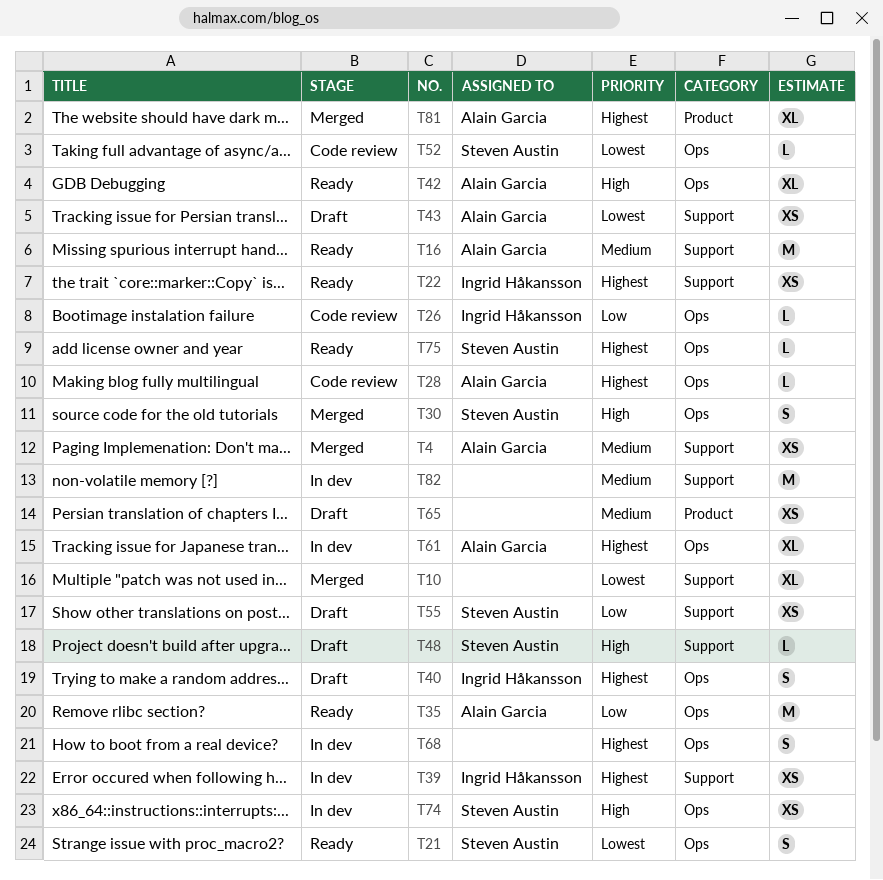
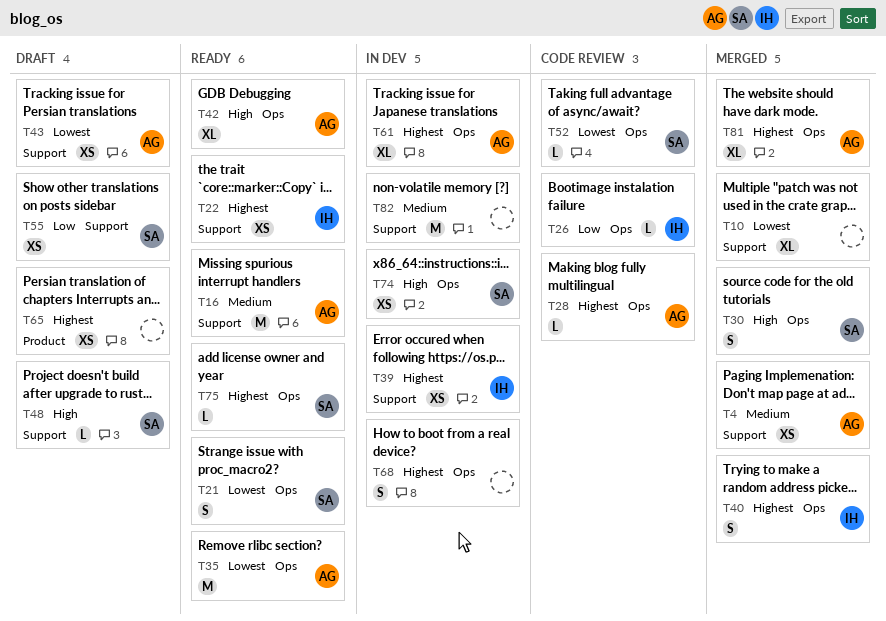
T35, priority: Low -> Lowest
T40, status: Draft -> Merged
T65, priority: Medium -> Highest
T81, label: Product -> Ops

